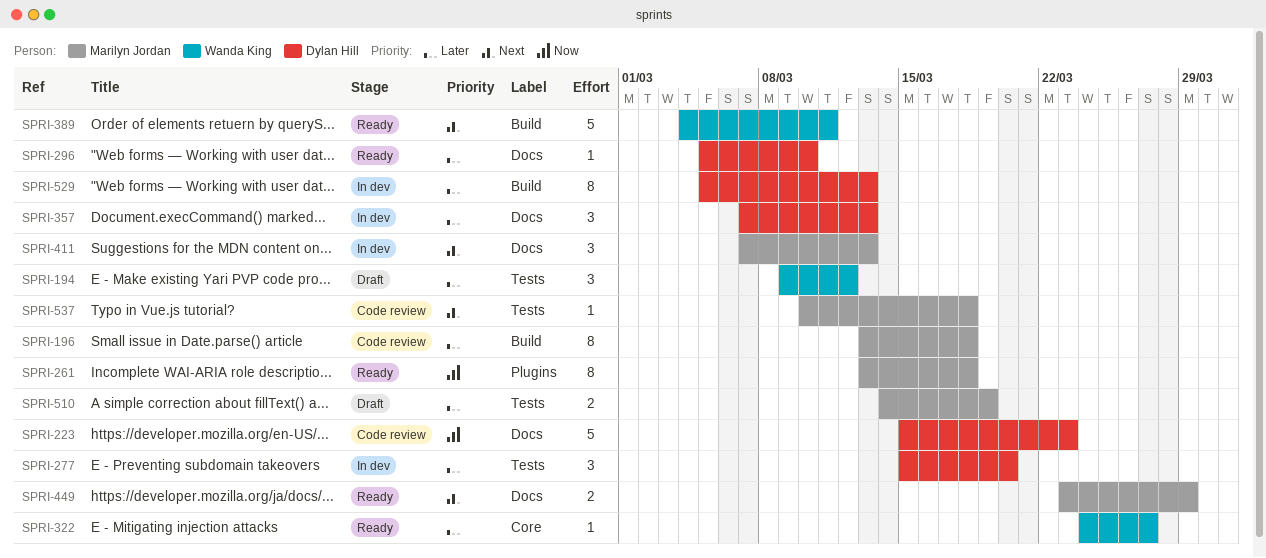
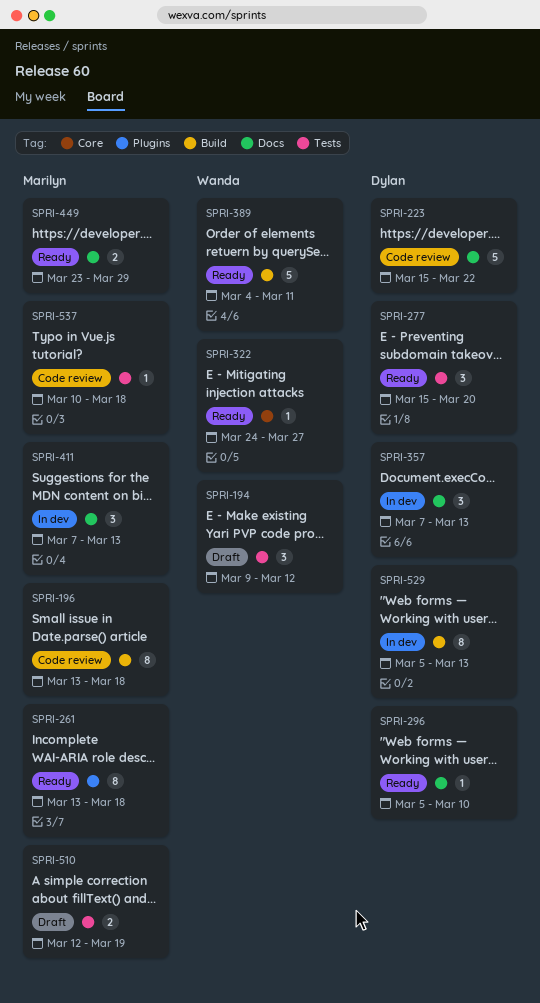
SPRI-223, due: Mar 23 -> Mar 22
SPRI-277, status: In dev -> Ready
SPRI-510, start: Mar 14 -> Mar 12

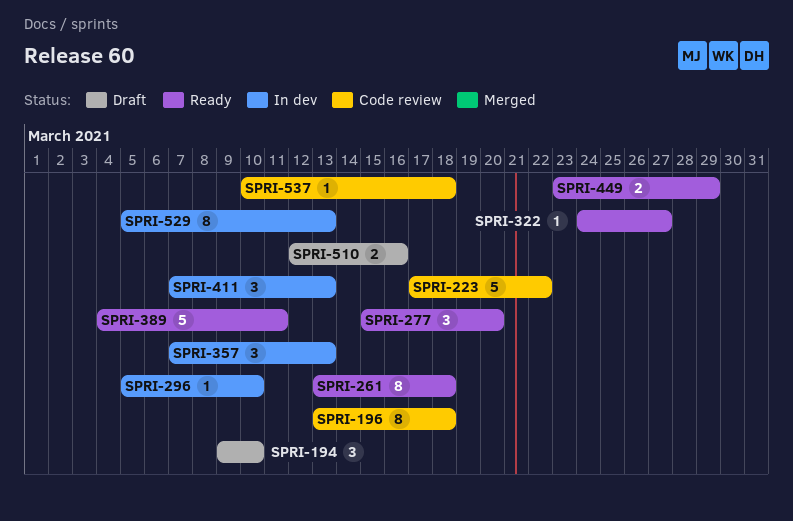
SPRI-194, due: Mar 12 -> Mar 10
SPRI-223, start: Mar 15 -> Mar 17
SPRI-296, status: Ready -> In dev
SPRI-510, due: Mar 19 -> Mar 16

